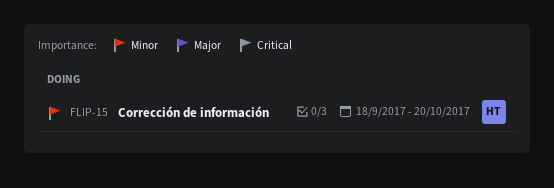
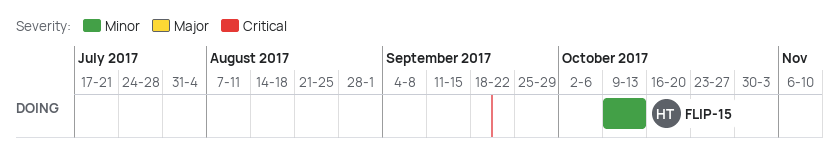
FLIP-15, start: Sep 18 -> Oct 9
FLIP-15, due: Oct 20 -> Oct 13

